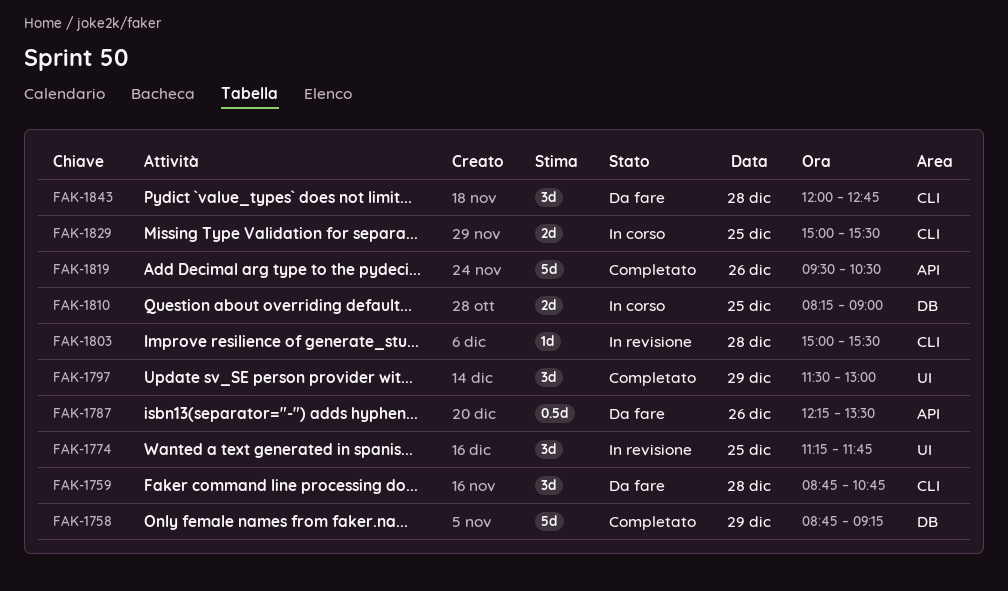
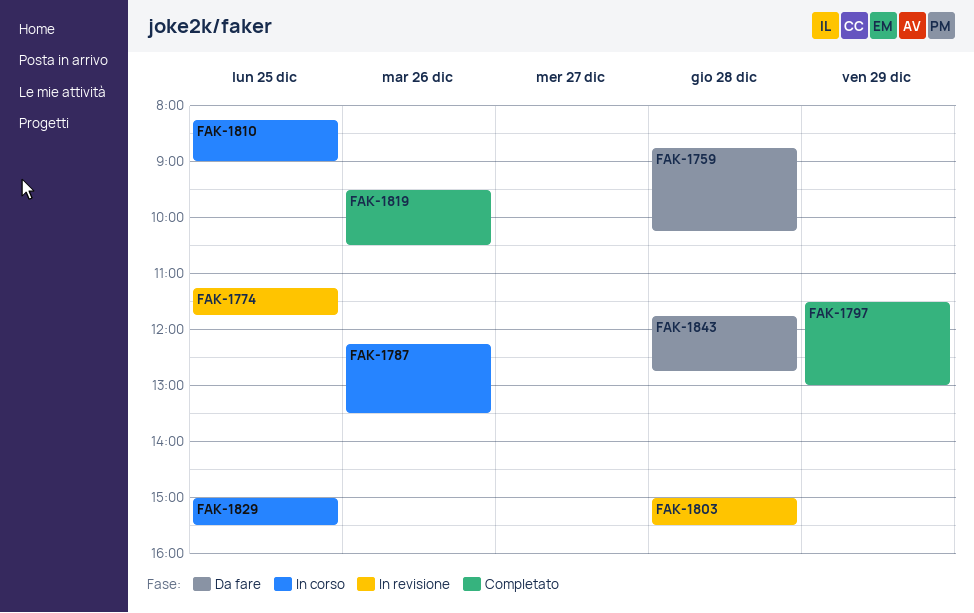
FAK-1758: present -> none
FAK-1759, ends: 10:45 -> 10:15
FAK-1787, status: Da fare -> In corso
FAK-1843, begins: 12:00 -> 11:45

